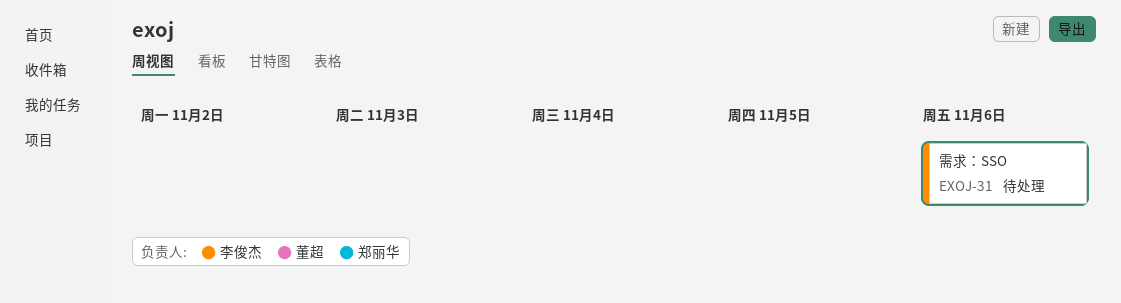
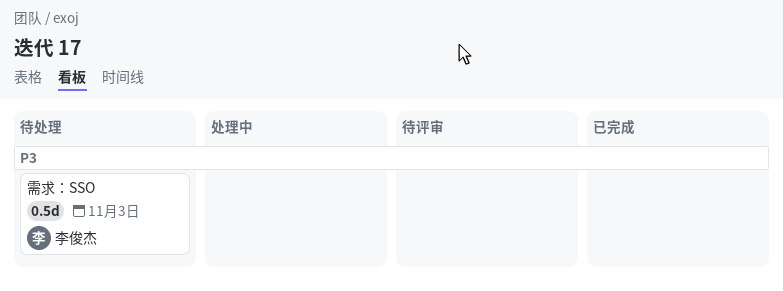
需求：SSO, due: Nov 6 -> Nov 3

